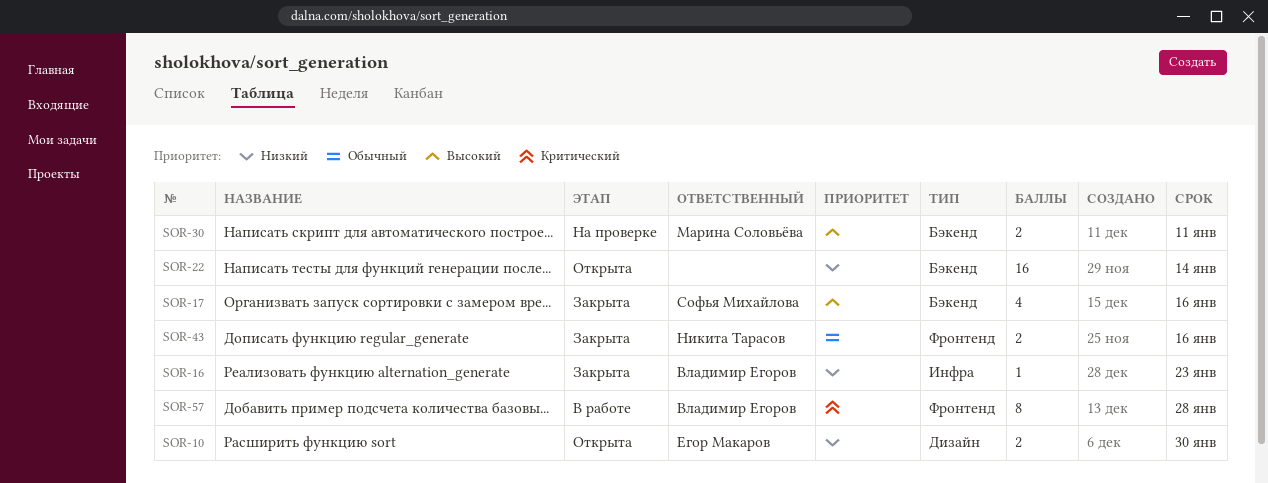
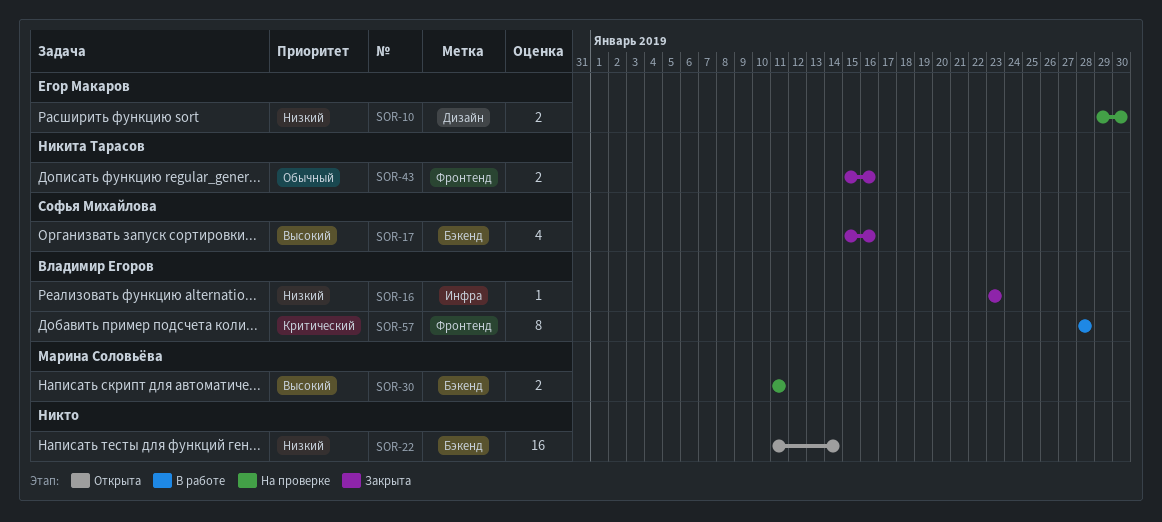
SOR-10, status: Открыта -> На проверке

